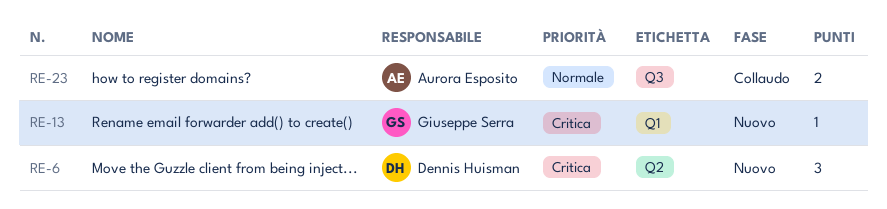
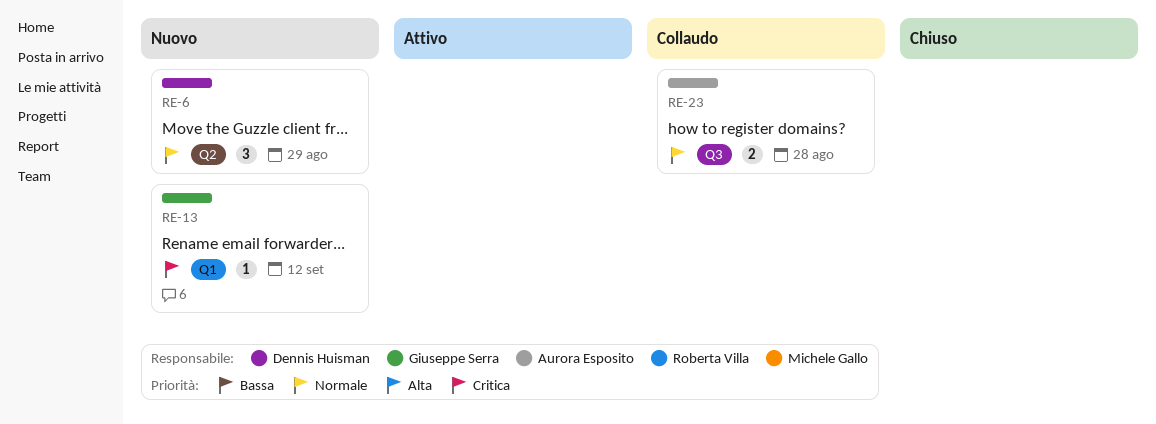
RE-6, priority: Critica -> Normale

